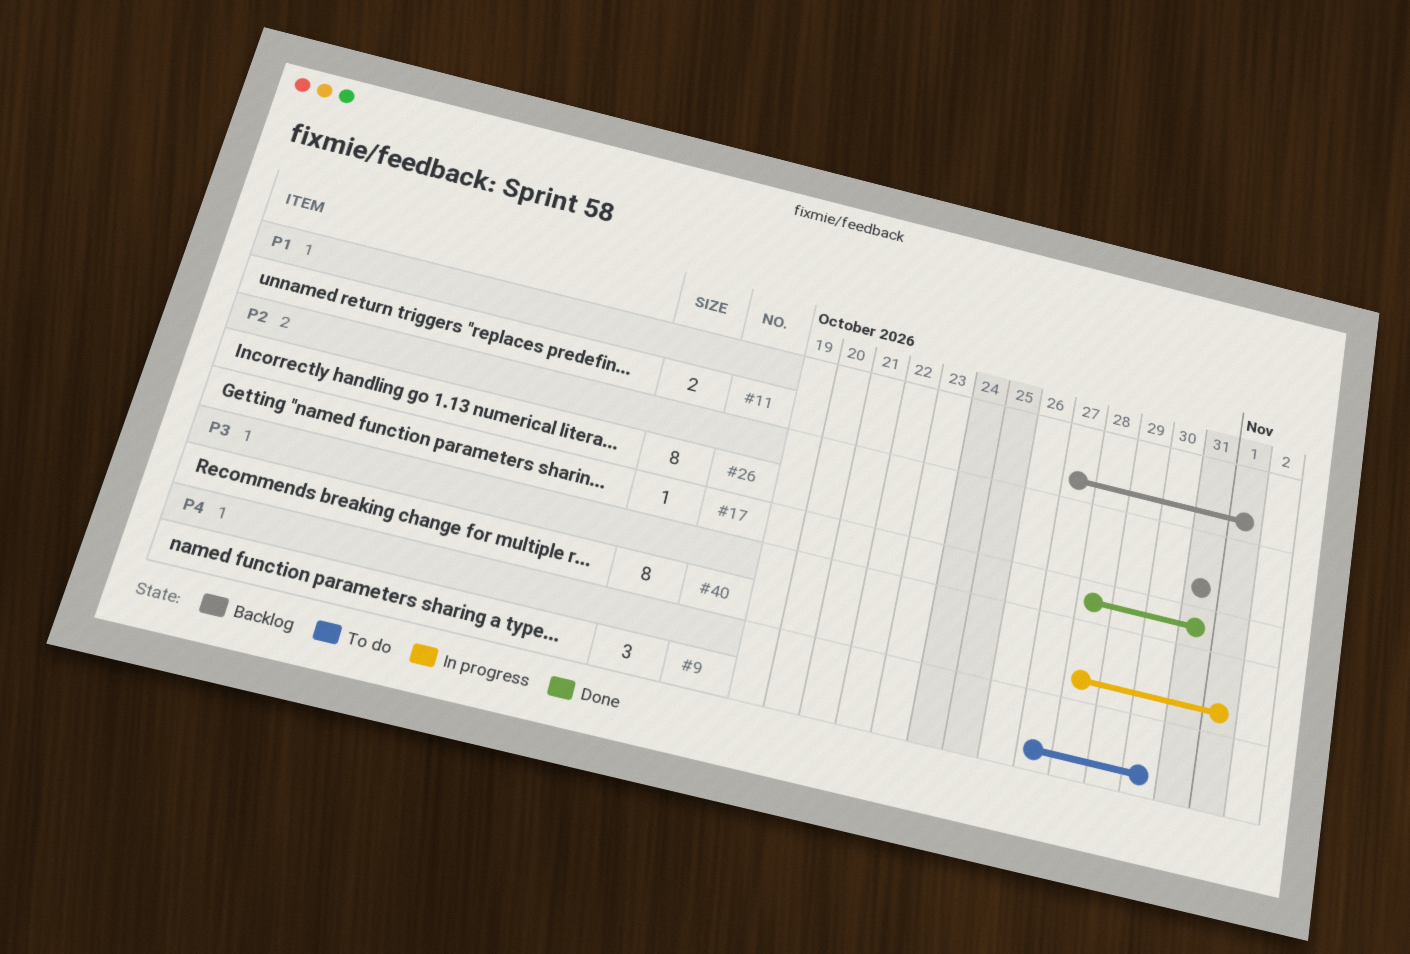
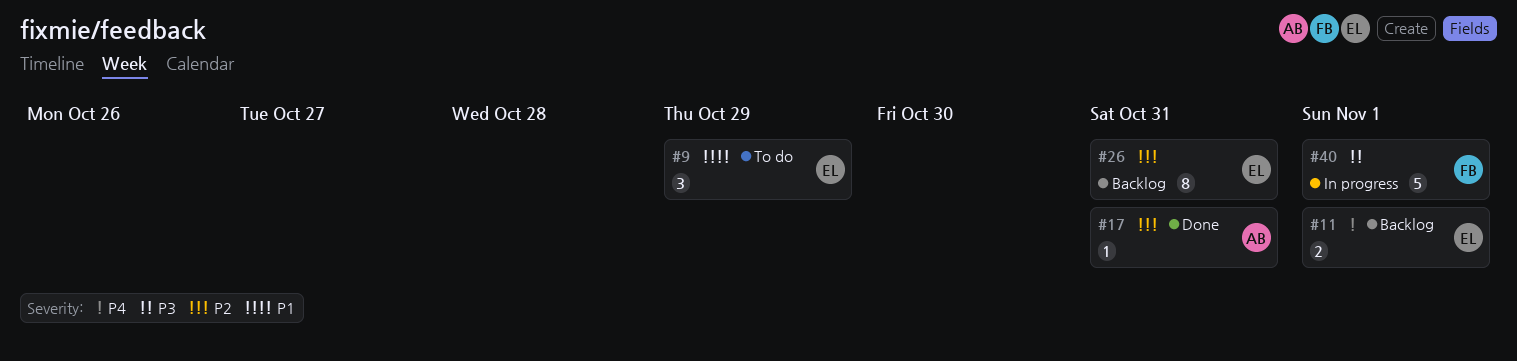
#9, priority: P4 -> P1
#9, due: Oct 30 -> Oct 29
#11, priority: P1 -> P4
#40, estimate: 8 -> 5

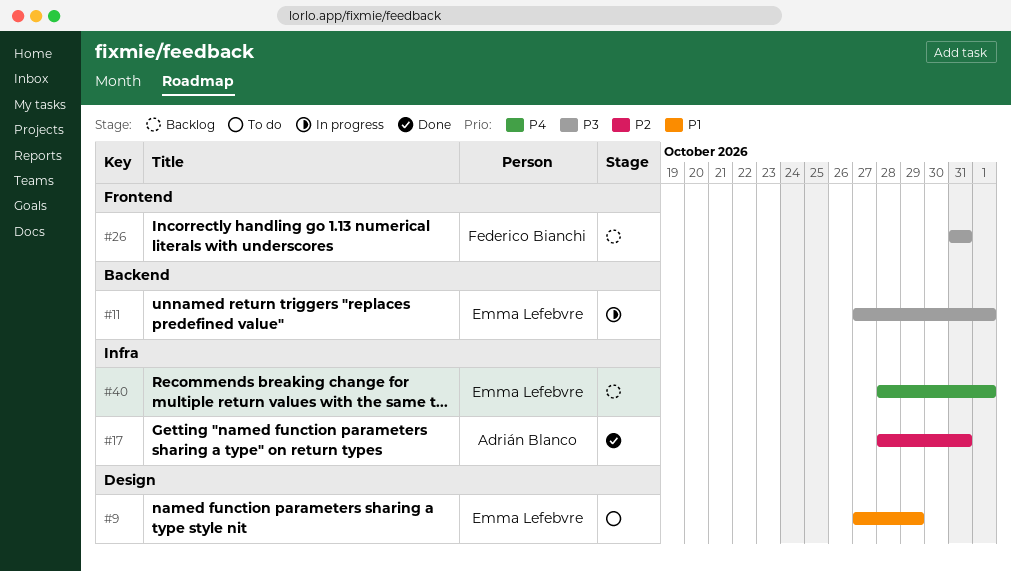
#11, status: Backlog -> In progress
#11, priority: P4 -> P3
#26, owner: Emma Lefebvre -> Federico Bianchi
#26, priority: P2 -> P3
#40, status: In progress -> Backlog
#40, owner: Federico Bianchi -> Emma Lefebvre
#40, priority: P3 -> P4

